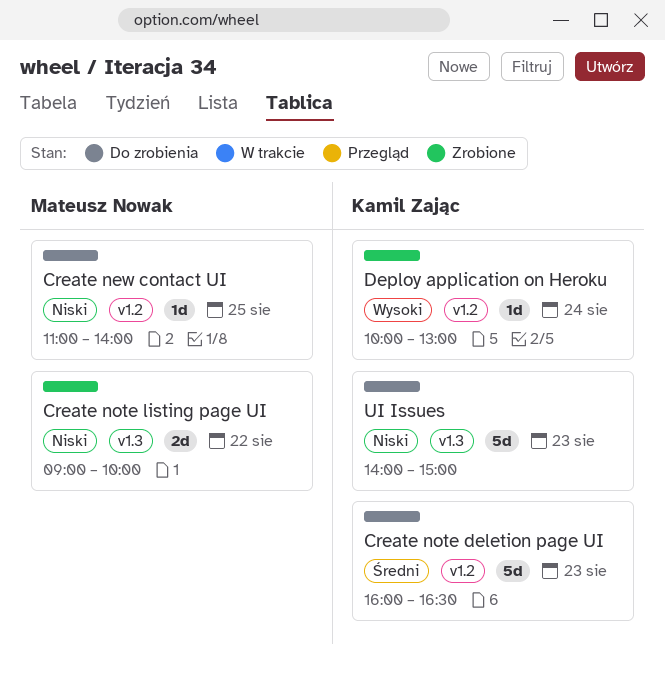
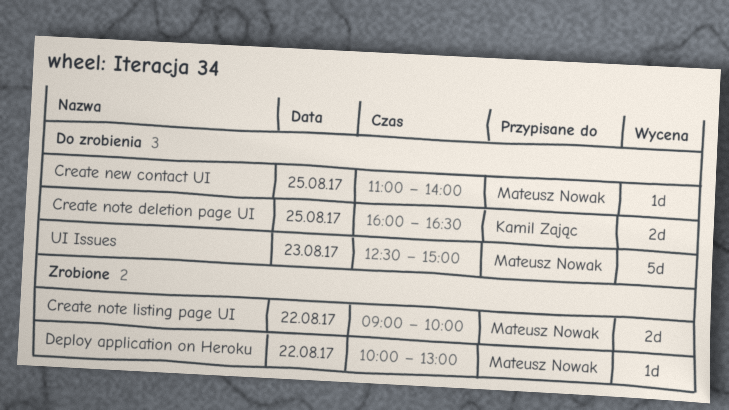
Create note deletion page UI, estimate: 5d -> 2d
Create note deletion page UI, day: Aug 23 -> Aug 25
Deploy application on Heroku, owner: Kamil Zając -> Mateusz Nowak
Deploy application on Heroku, day: Aug 24 -> Aug 22
UI Issues, owner: Kamil Zając -> Mateusz Nowak
UI Issues, begins: 14:00 -> 12:30

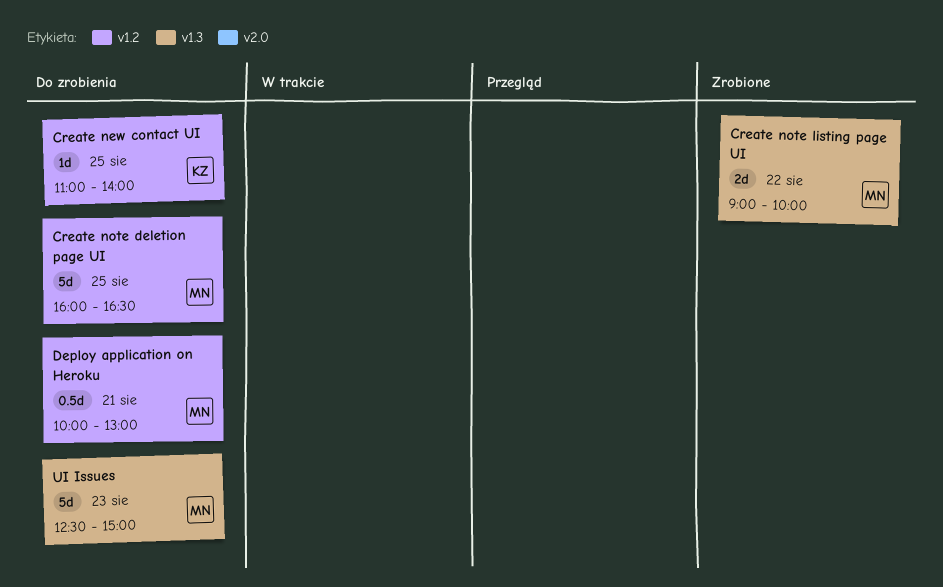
Create new contact UI, owner: Mateusz Nowak -> Kamil Zając
Create note deletion page UI, owner: Kamil Zając -> Mateusz Nowak
Create note deletion page UI, estimate: 2d -> 5d
Deploy application on Heroku, status: Zrobione -> Do zrobienia
Deploy application on Heroku, estimate: 1d -> 0.5d
Deploy application on Heroku, day: Aug 22 -> Aug 21

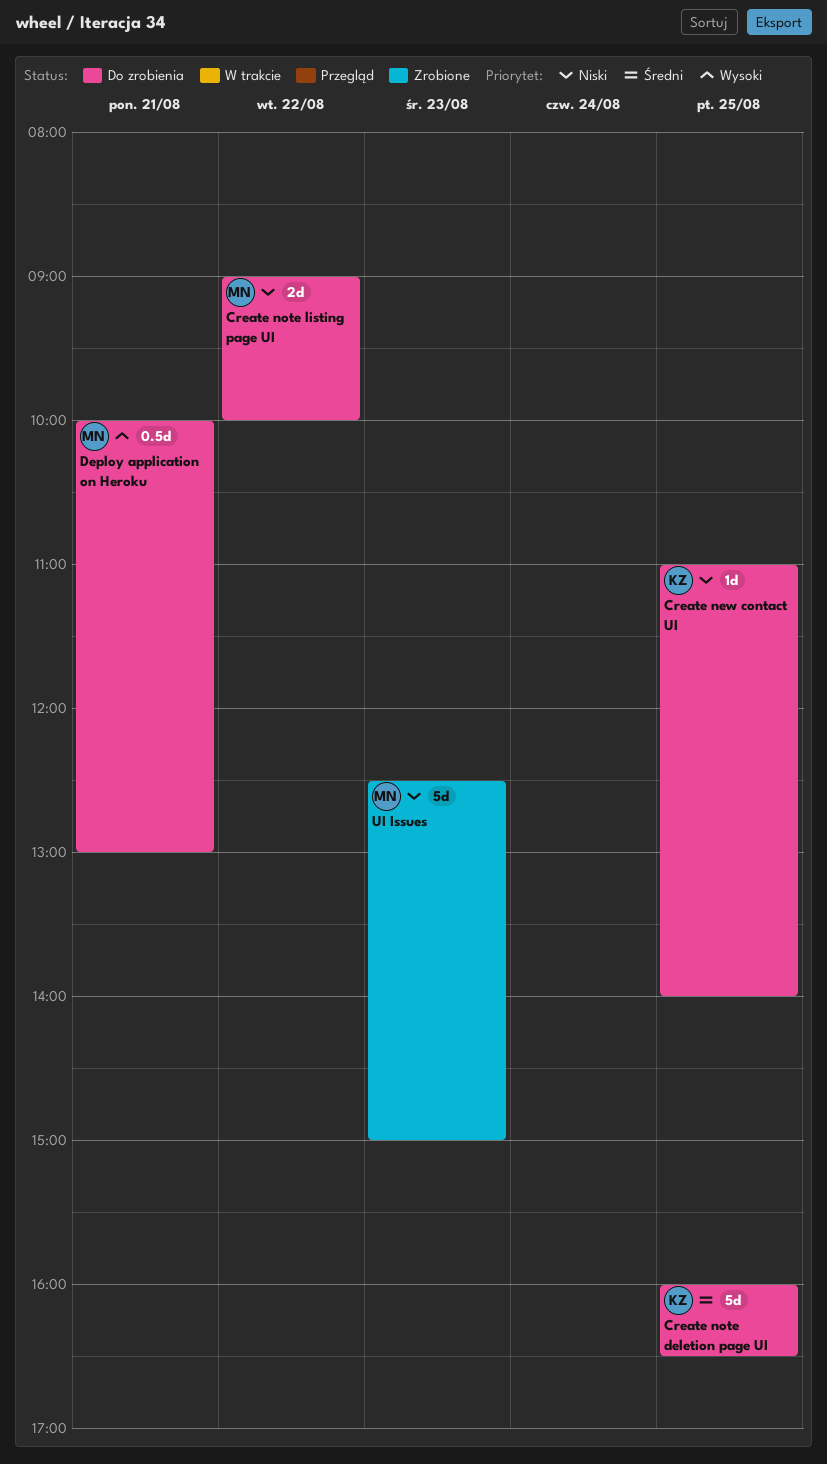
Create note deletion page UI, owner: MN -> KZ
Create note listing page UI, status: Zrobione -> Do zrobienia
UI Issues, status: Do zrobienia -> Zrobione

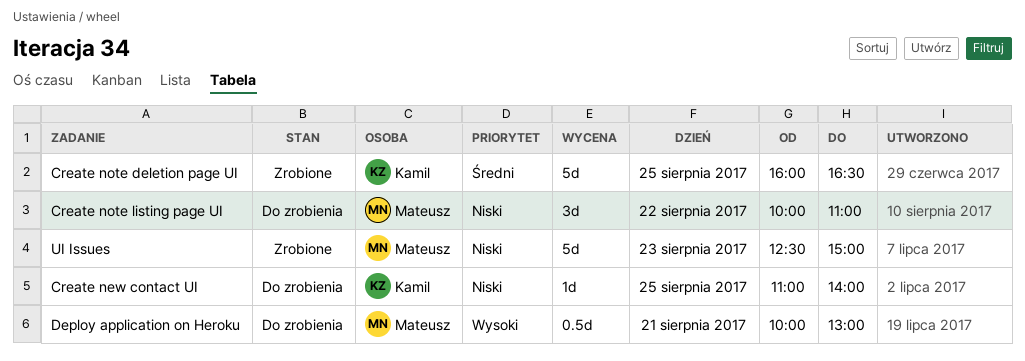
Create note deletion page UI, status: Do zrobienia -> Zrobione
Create note listing page UI, estimate: 2d -> 3d
Create note listing page UI, begins: 09:00 -> 10:00
Create note listing page UI, ends: 10:00 -> 11:00

